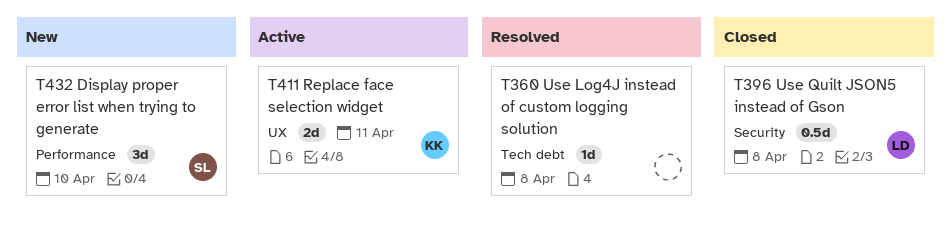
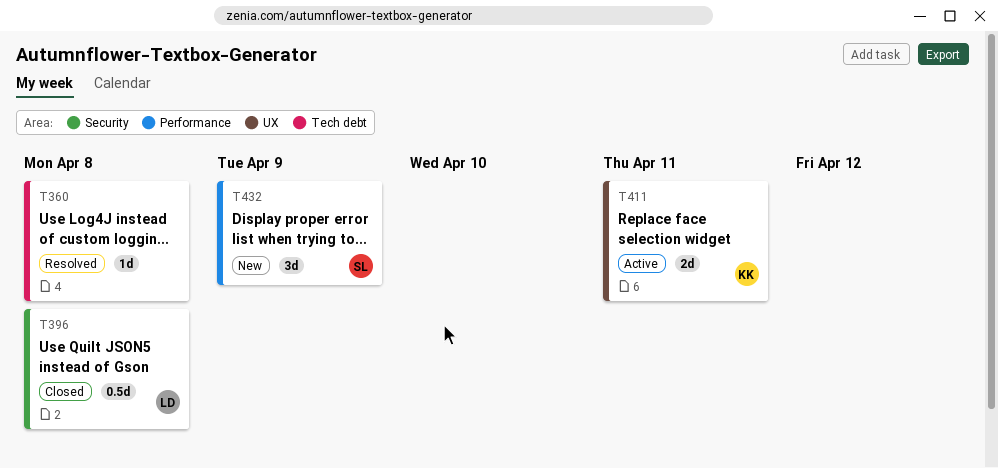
T432, due: Apr 10 -> Apr 9

